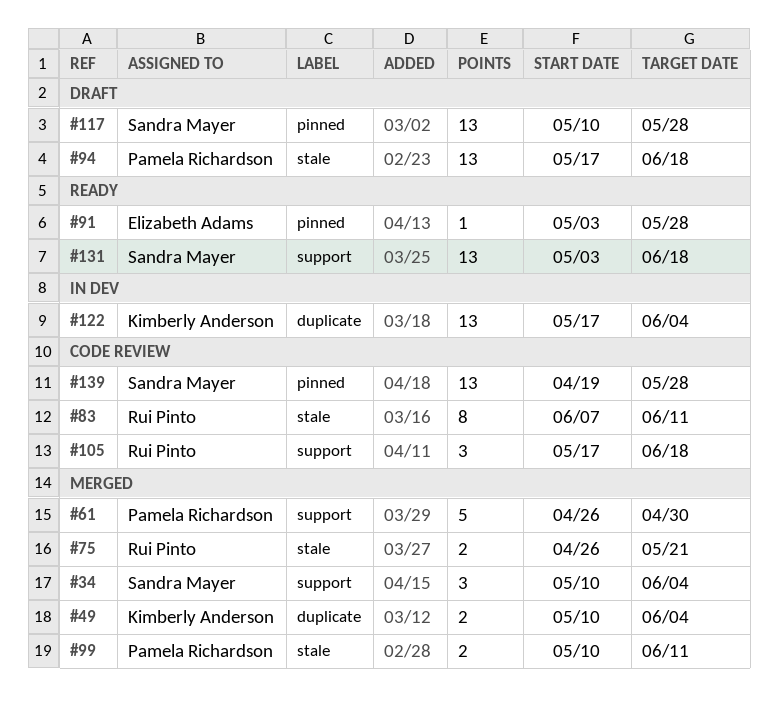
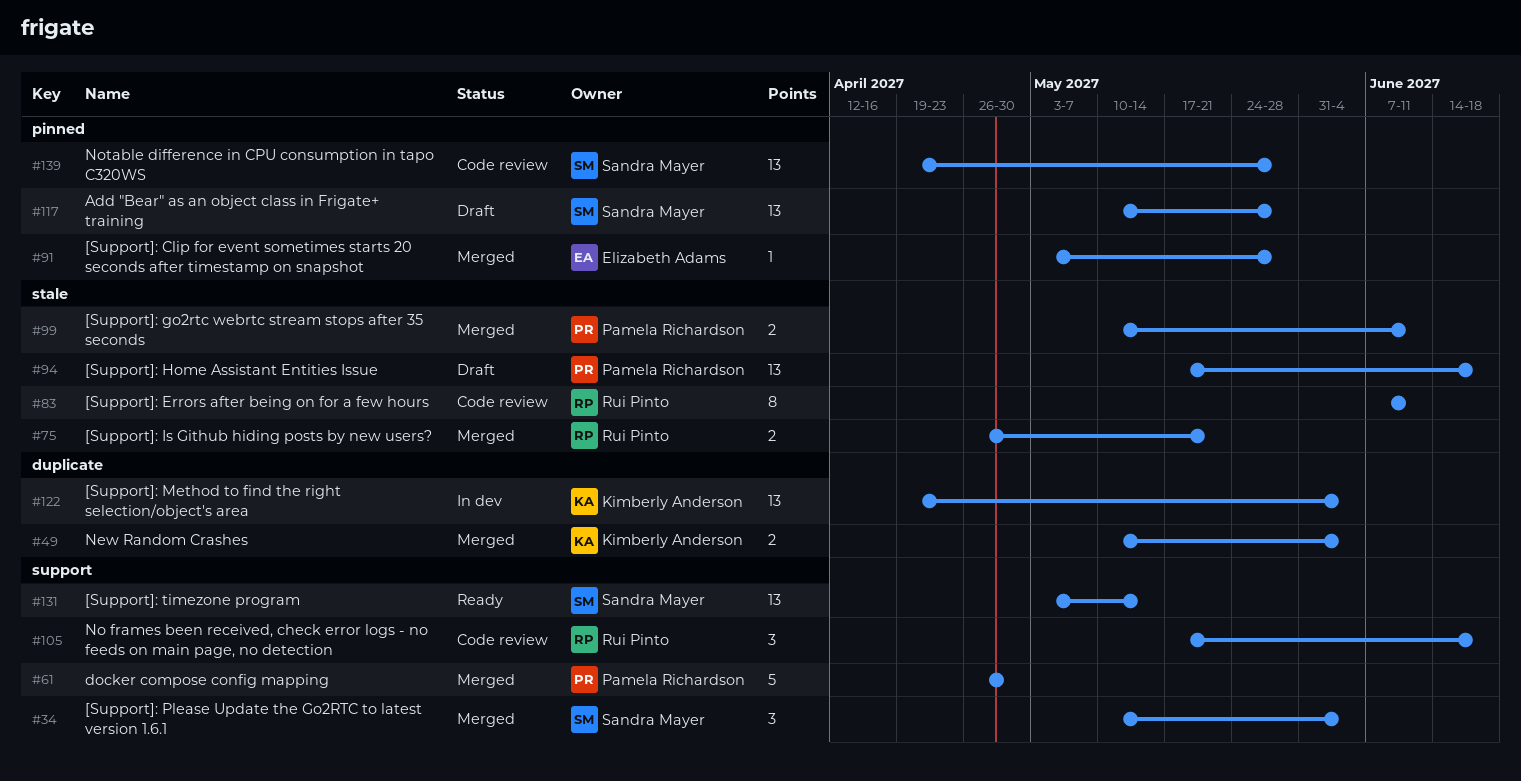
#91, status: Ready -> Merged
#122, start: May 17 -> Apr 19
#131, due: Jun 18 -> May 14

